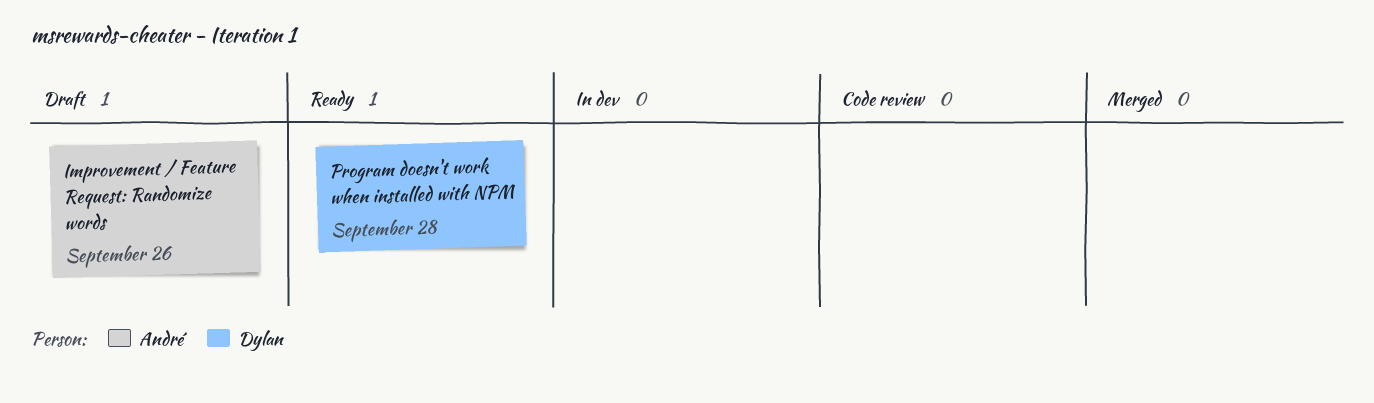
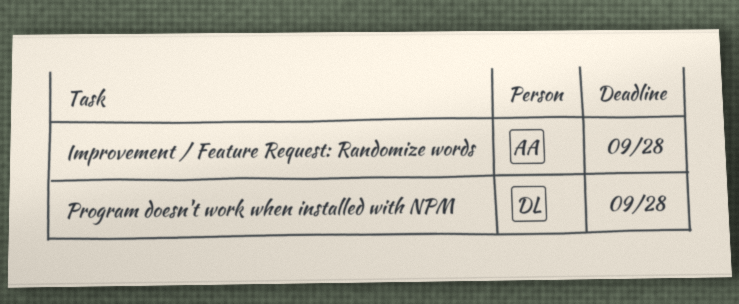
Improvement / Feature Request: Randomize words, due: Sep 26 -> Sep 28

